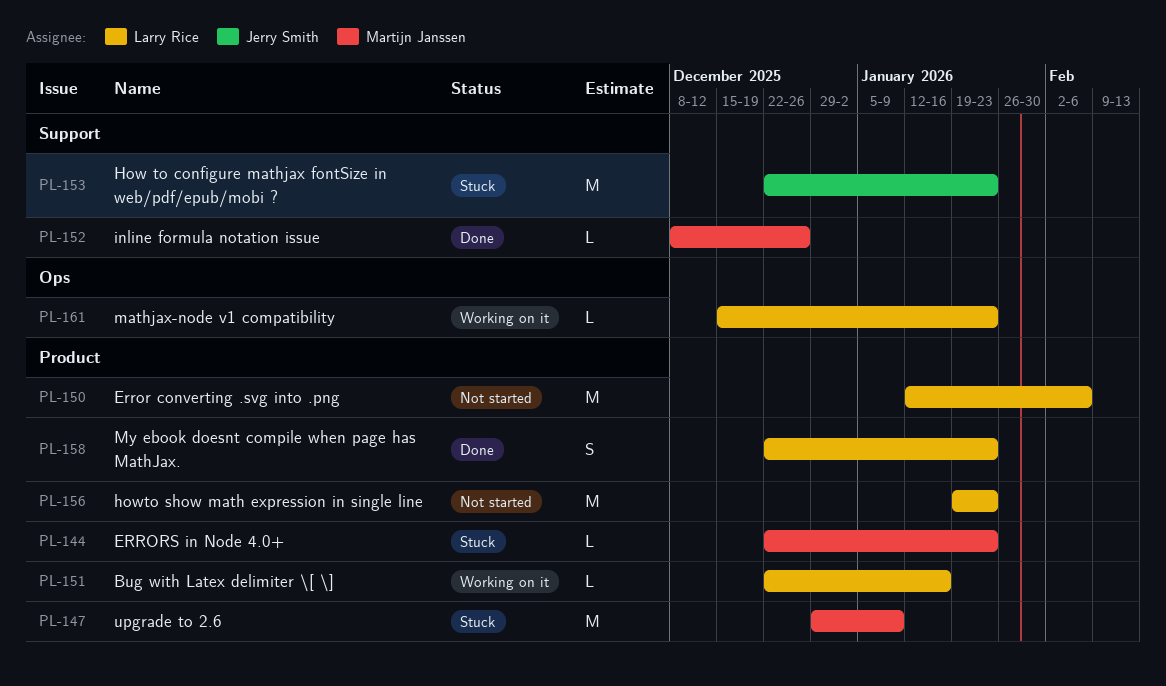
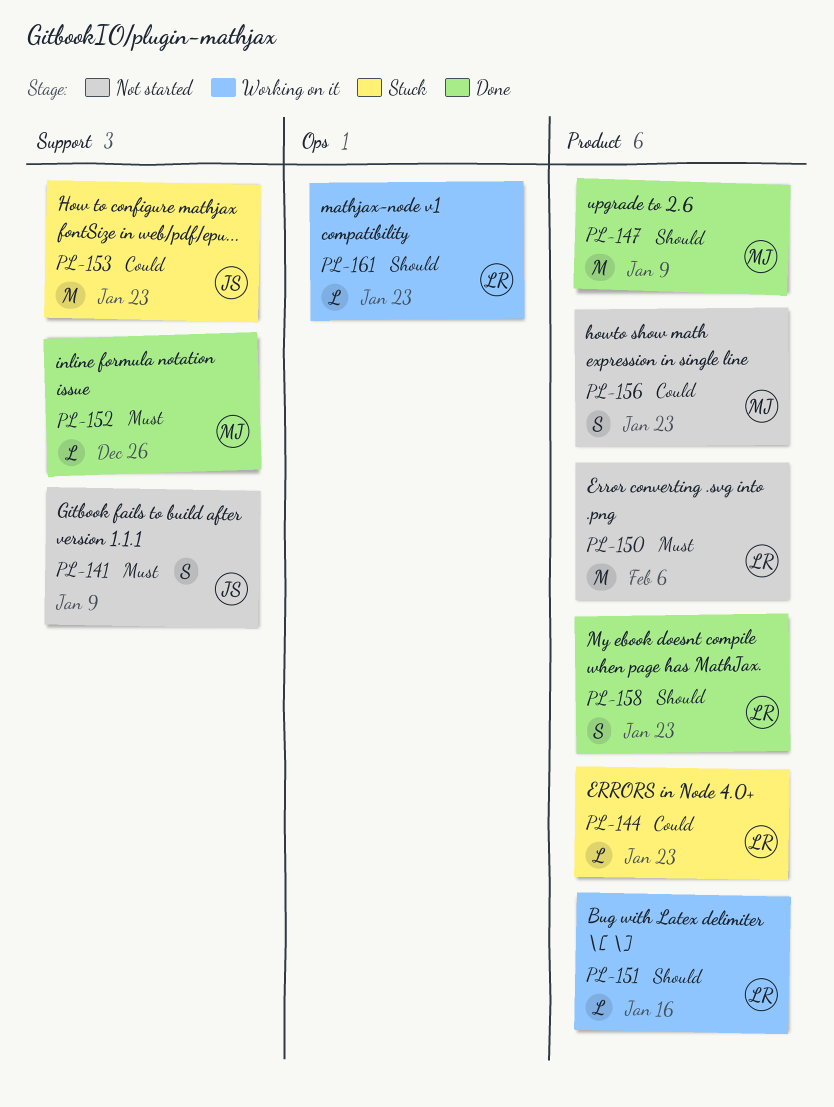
PL-141: none -> present
PL-144, owner: Martijn Janssen -> Larry Rice
PL-147, status: Stuck -> Done
PL-156, owner: Larry Rice -> Martijn Janssen
PL-156, estimate: M -> S

